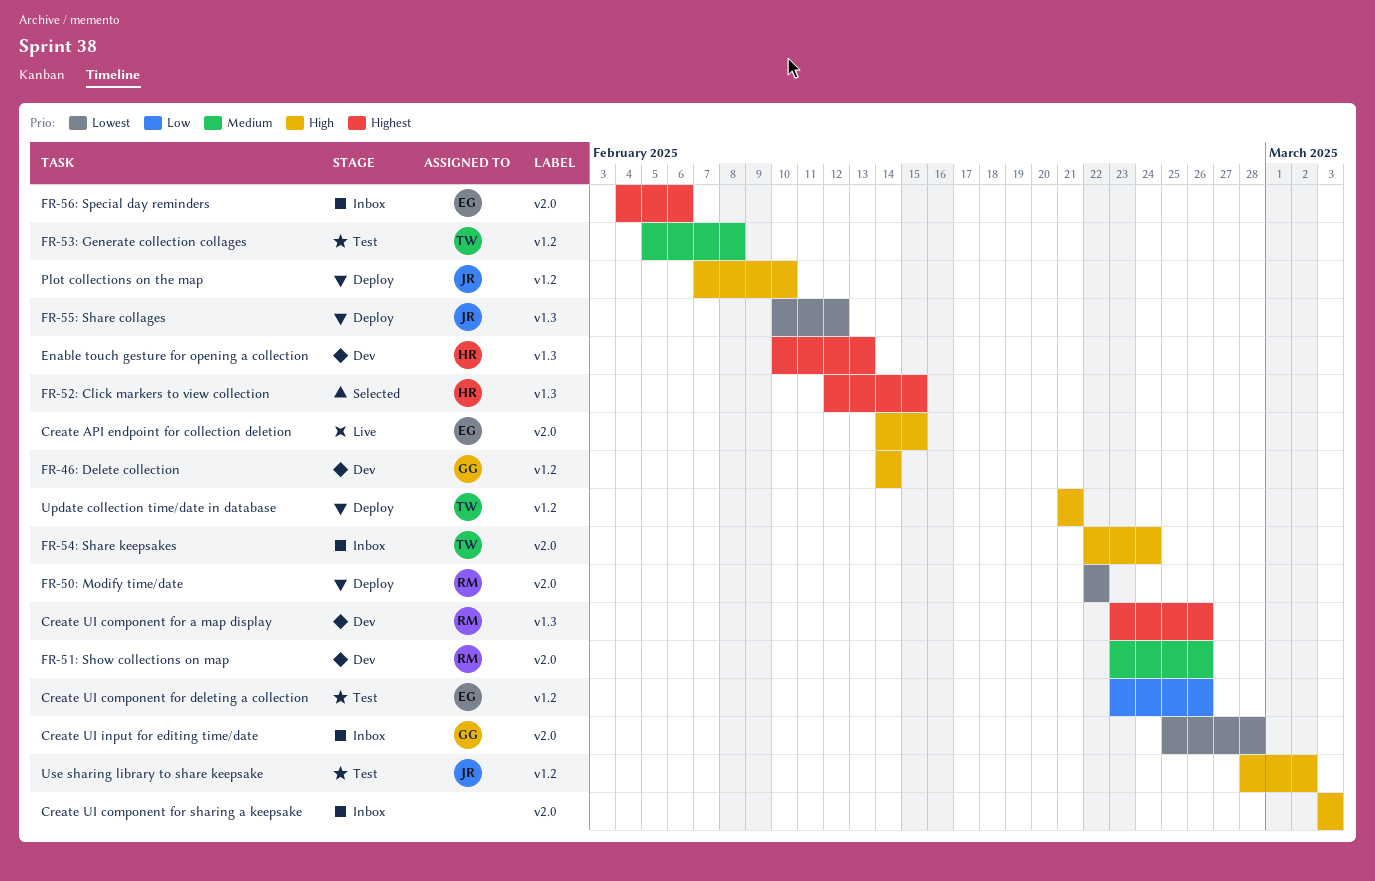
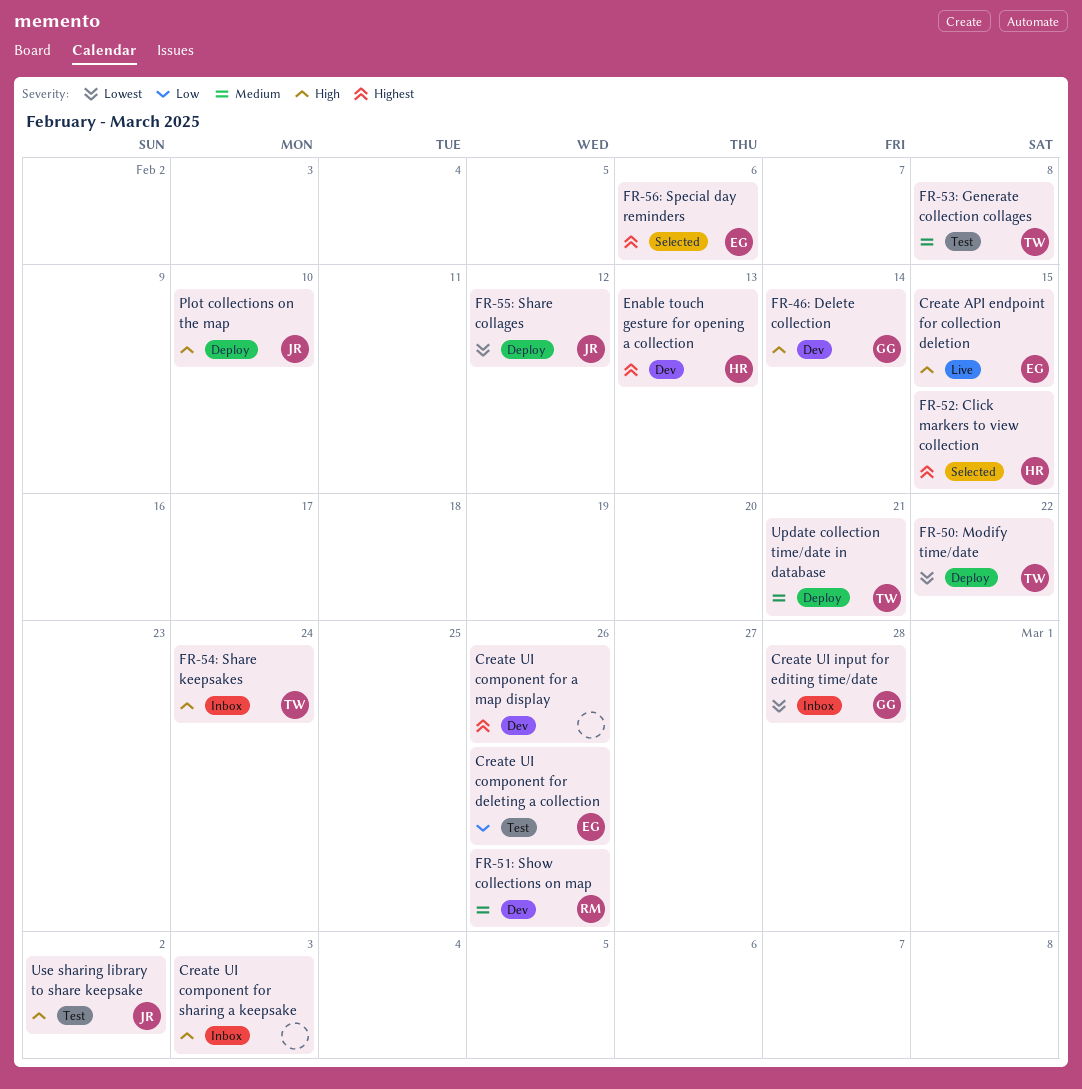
Create UI component for a map display, owner: RM -> none
FR-50: Modify time/date, owner: RM -> TW
FR-56: Special day reminders, status: Inbox -> Selected
Update collection time/date in database, priority: High -> Medium

